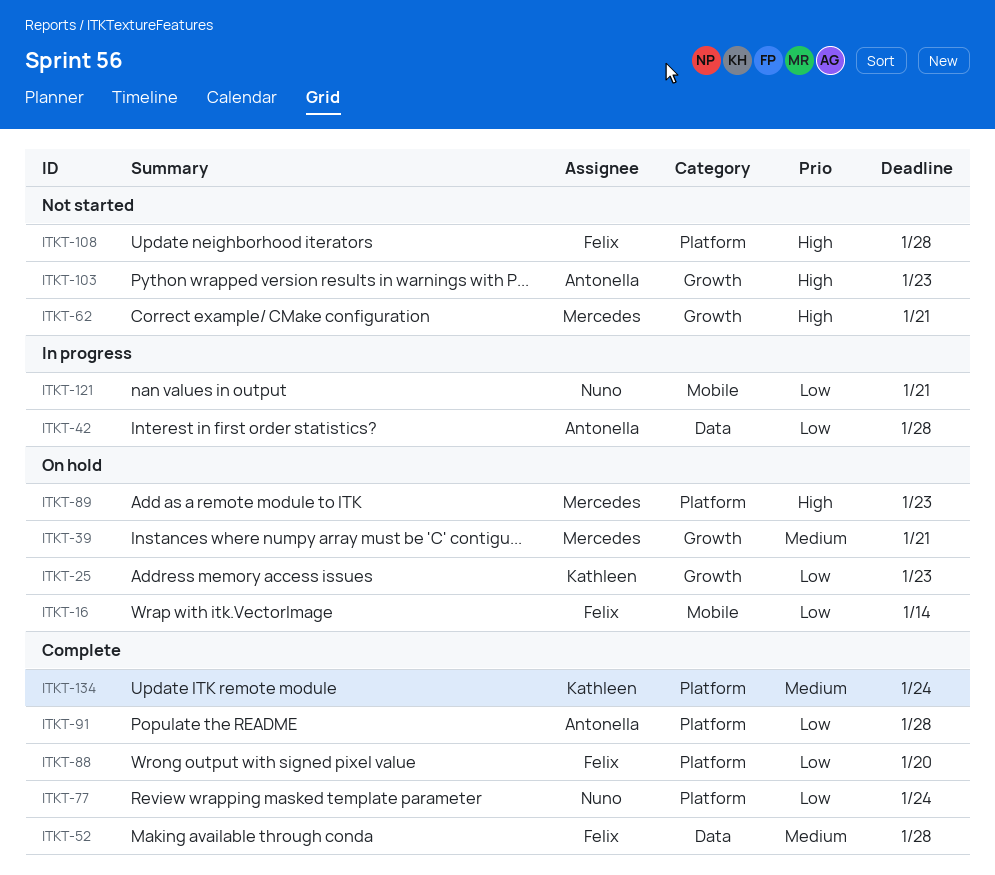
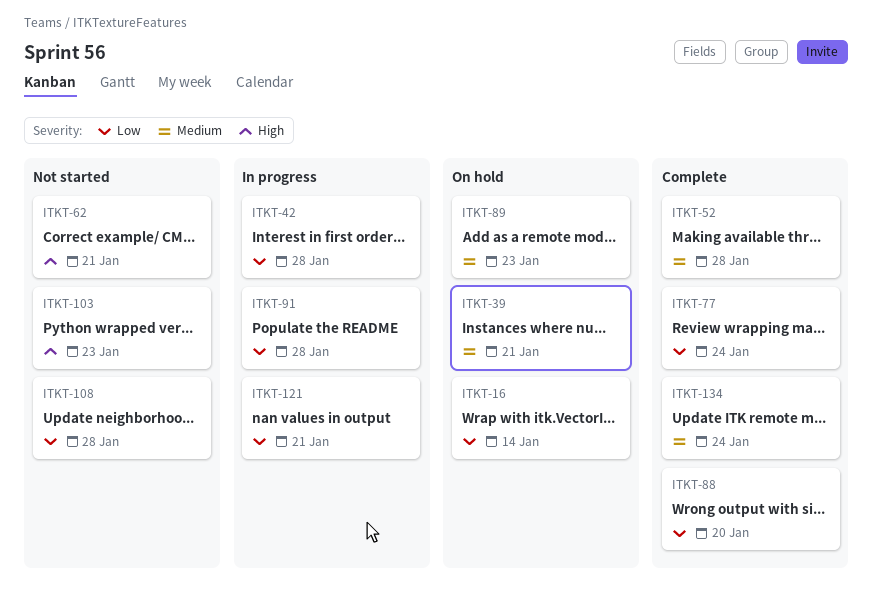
ITKT-25: present -> none
ITKT-89, priority: High -> Medium
ITKT-91, status: Complete -> In progress
ITKT-108, priority: High -> Low

